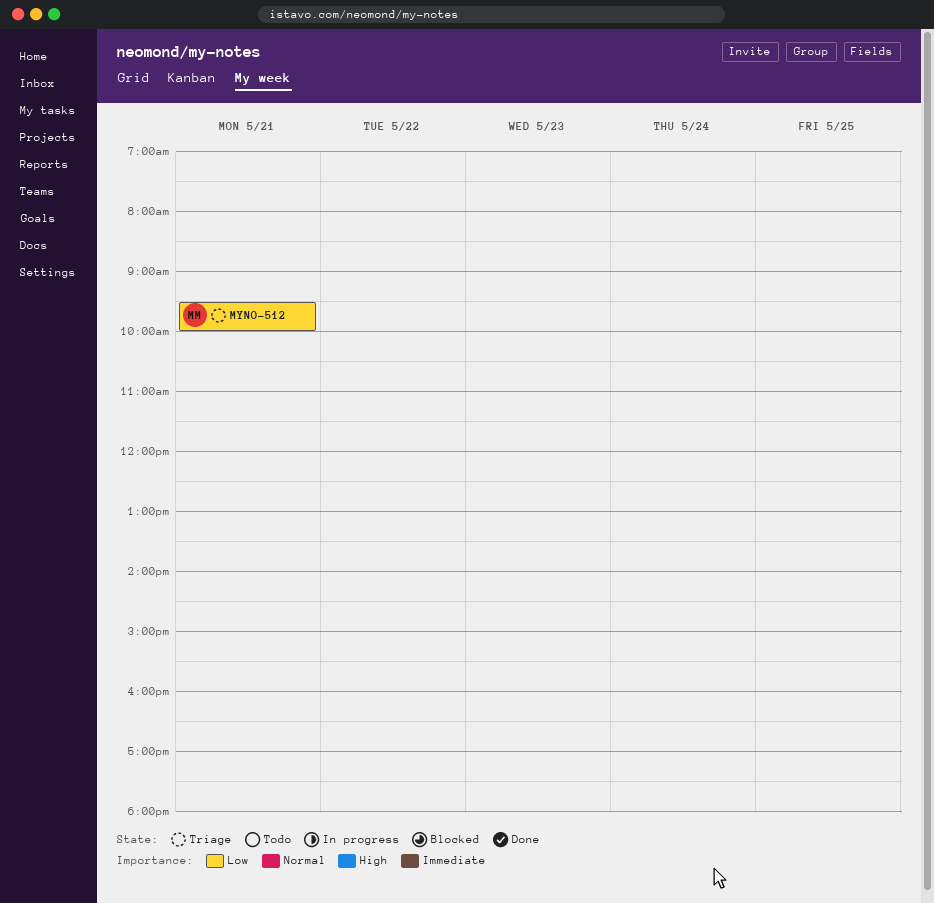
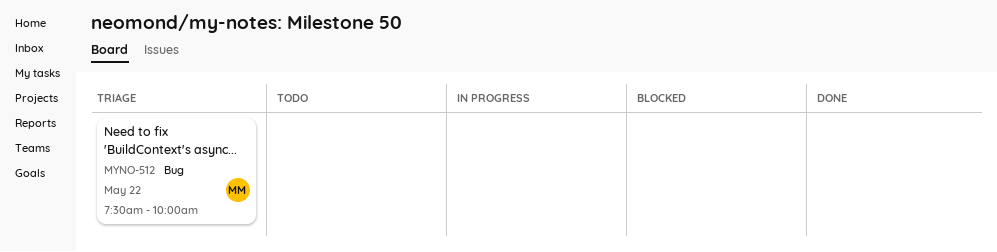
MYNO-512, day: May 21 -> May 22
MYNO-512, begins: 09:30 -> 07:30

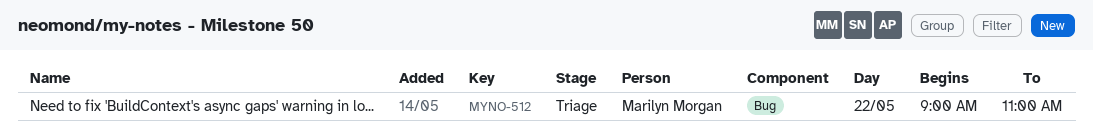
MYNO-512, begins: 07:30 -> 09:00
MYNO-512, ends: 10:00 -> 11:00

